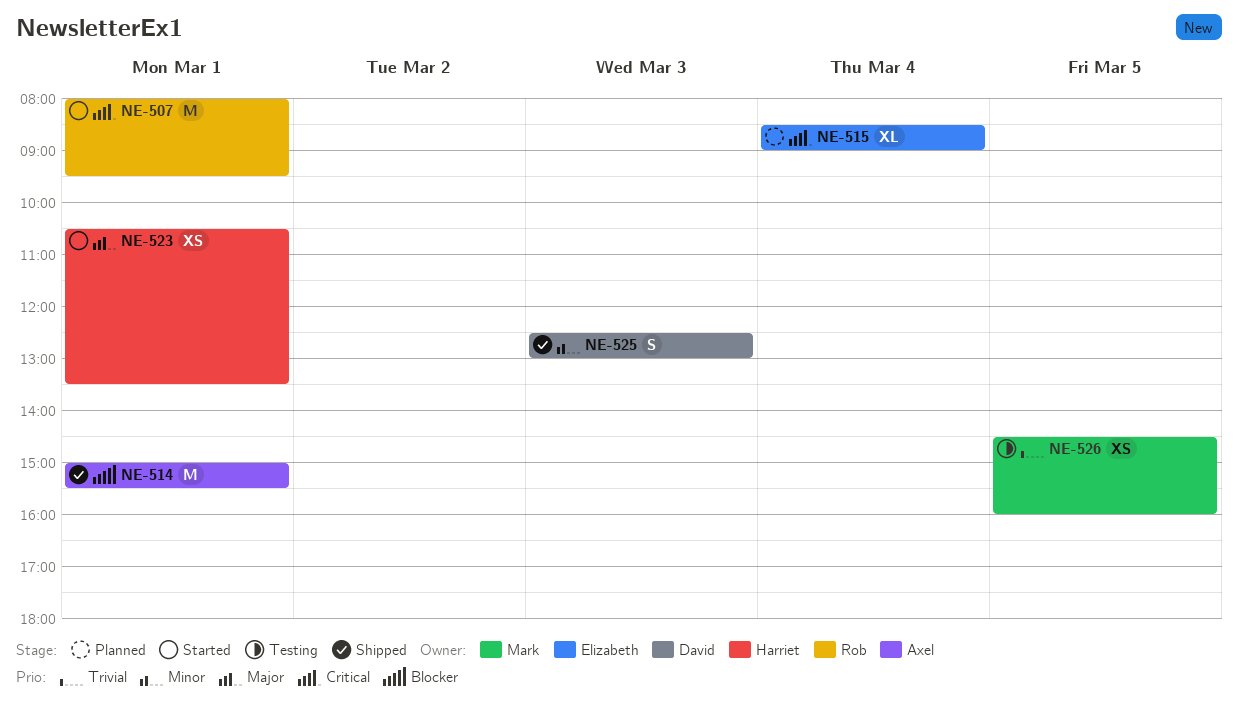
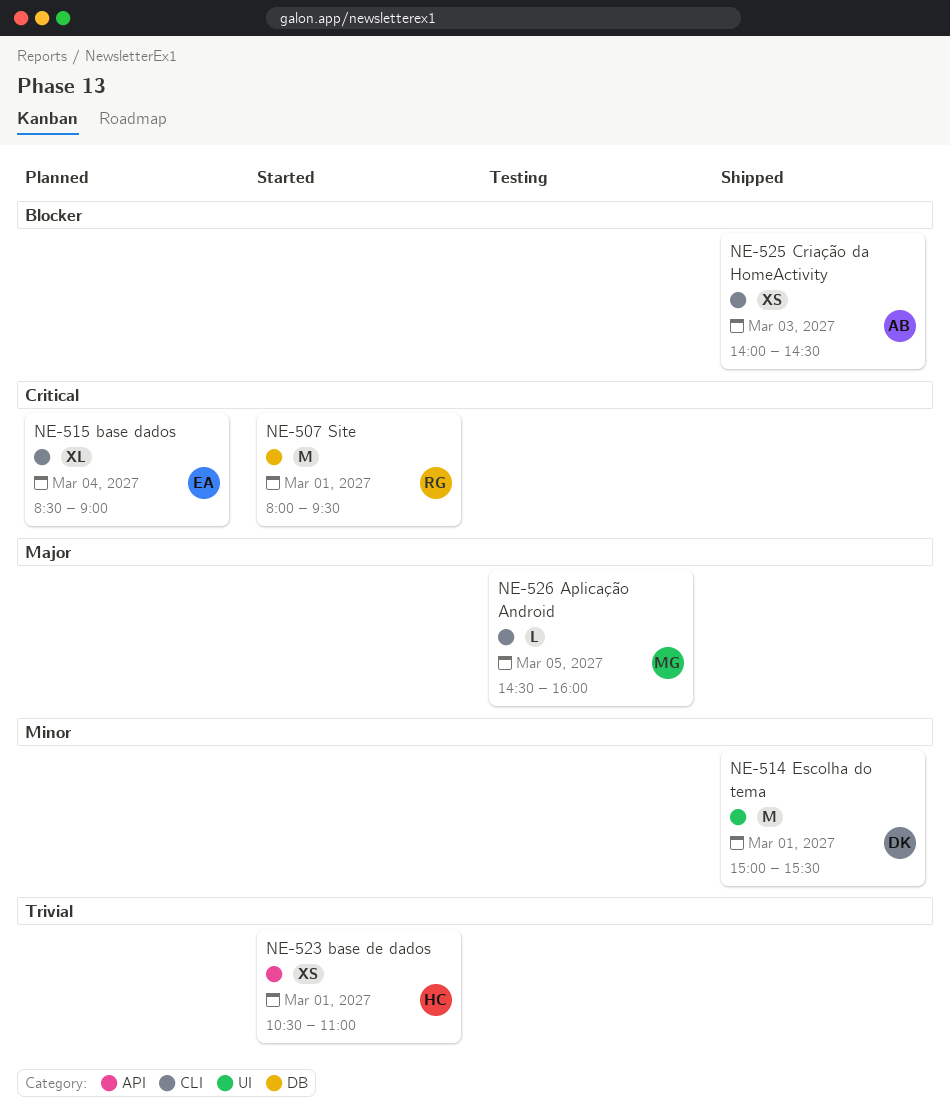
NE-514, owner: Axel -> David
NE-514, priority: Blocker -> Minor
NE-523, priority: Major -> Trivial
NE-523, ends: 13:30 -> 11:00
NE-525, owner: David -> Axel
NE-525, priority: Minor -> Blocker
NE-525, estimate: S -> XS
NE-525, begins: 12:30 -> 14:00
NE-525, ends: 13:00 -> 14:30
NE-526, priority: Trivial -> Major
NE-526, estimate: XS -> L

